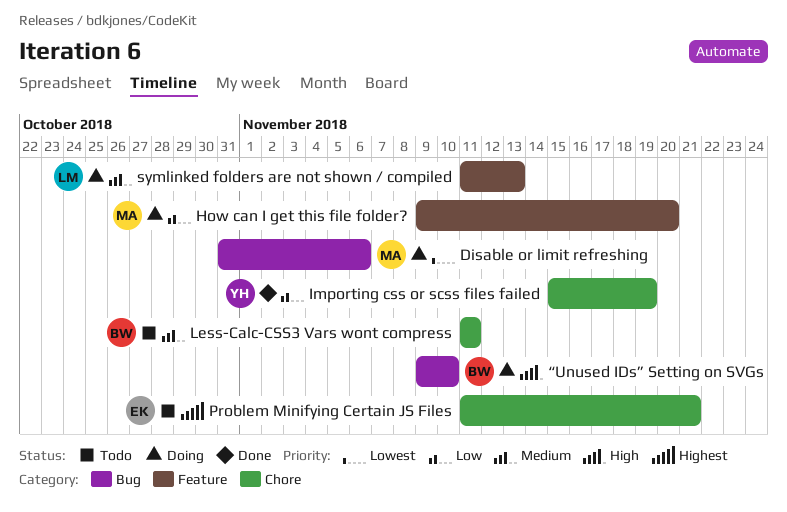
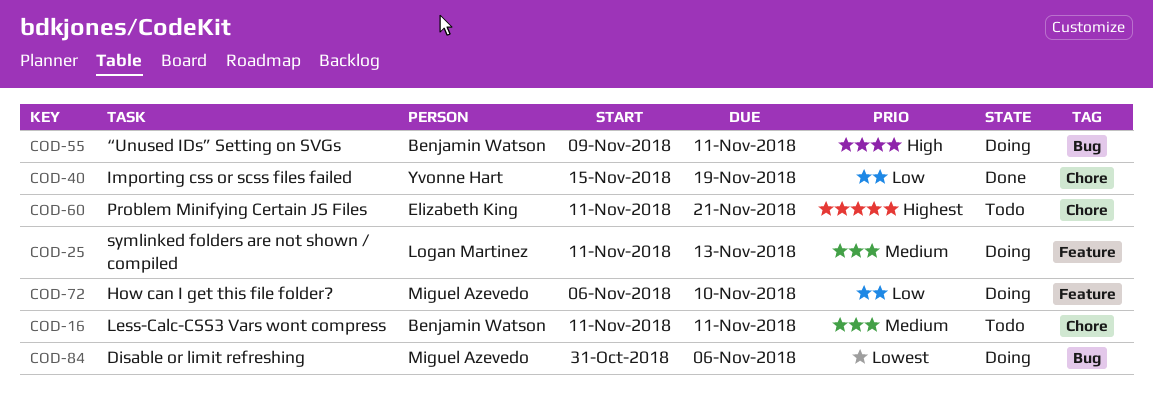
How can I get this file folder?, start: Nov 9 -> Nov 6
How can I get this file folder?, due: Nov 20 -> Nov 10
“Unused IDs” Setting on SVGs, due: Nov 10 -> Nov 11

